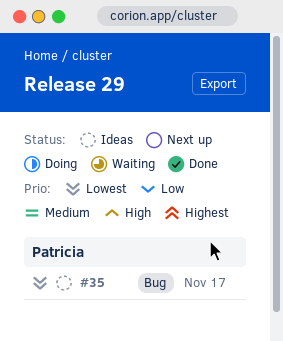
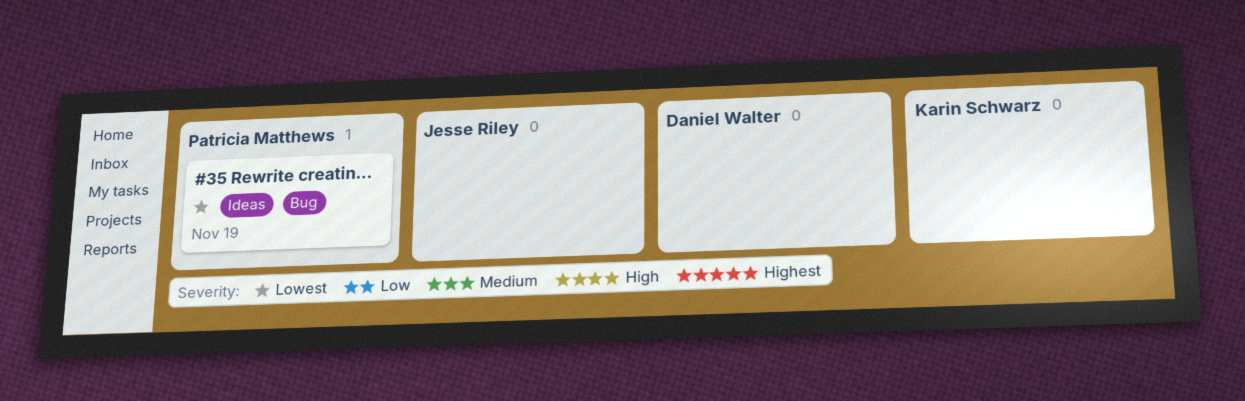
#35, due: Nov 17 -> Nov 19

